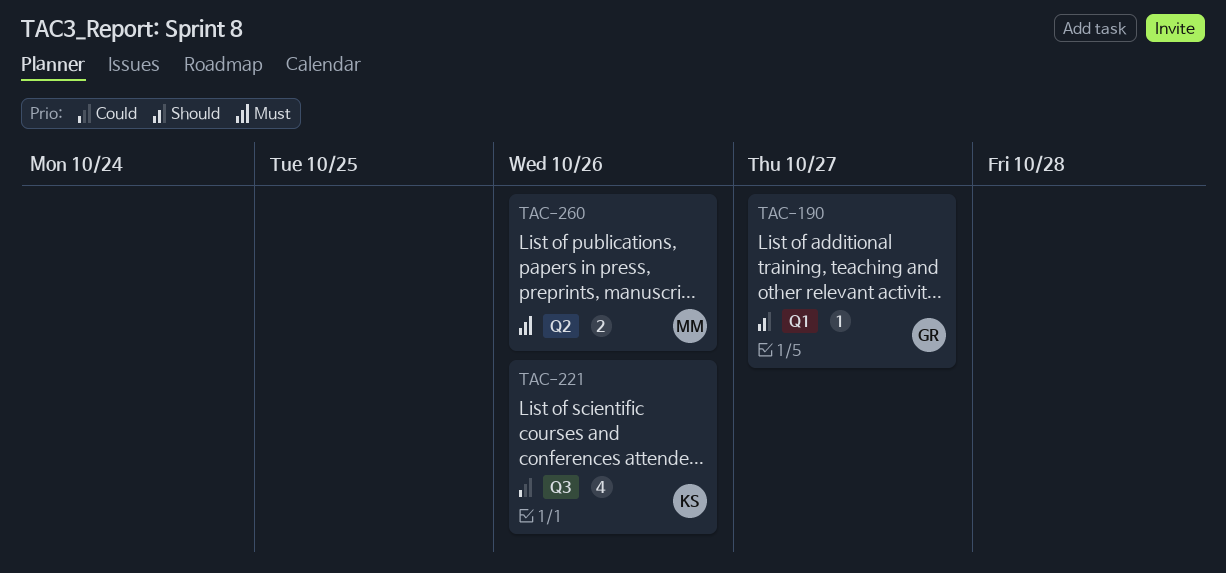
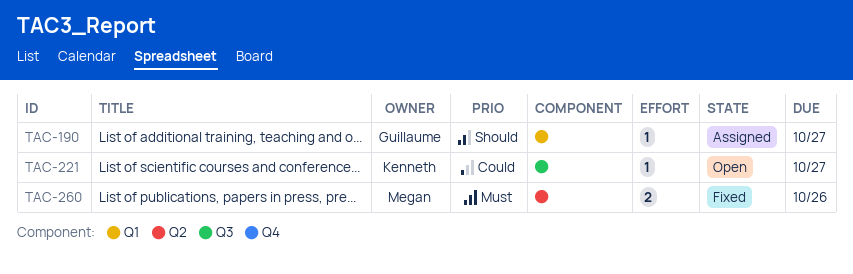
TAC-221, estimate: 4 -> 1
TAC-221, due: Oct 26 -> Oct 27

